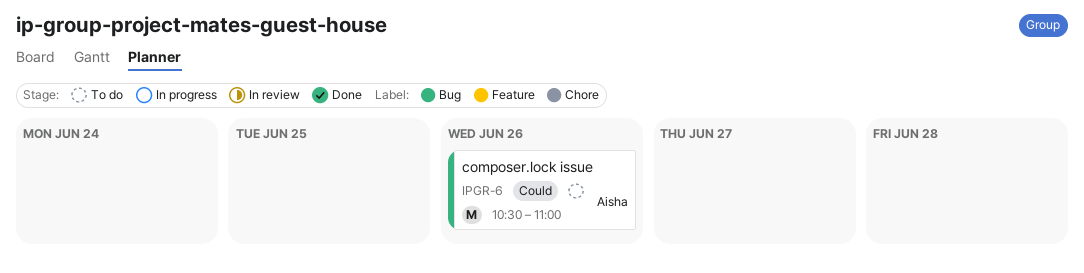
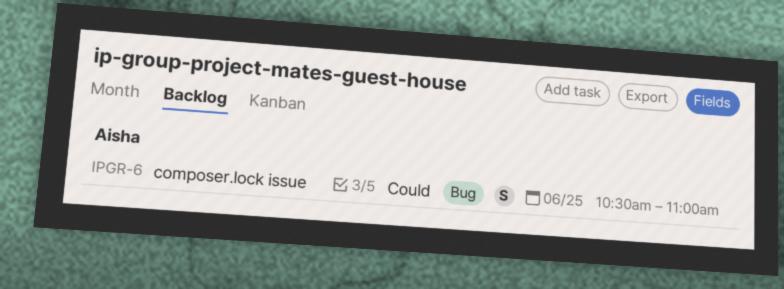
IPGR-6, estimate: M -> S
IPGR-6, day: Jun 26 -> Jun 25

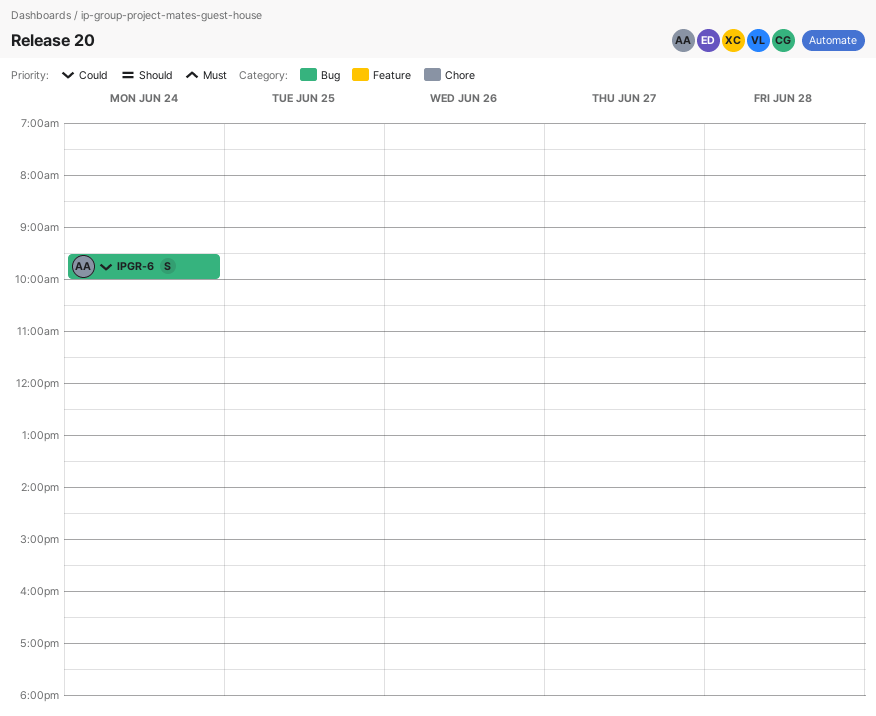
IPGR-6, day: Jun 25 -> Jun 24
IPGR-6, begins: 10:30 -> 09:30
IPGR-6, ends: 11:00 -> 10:00

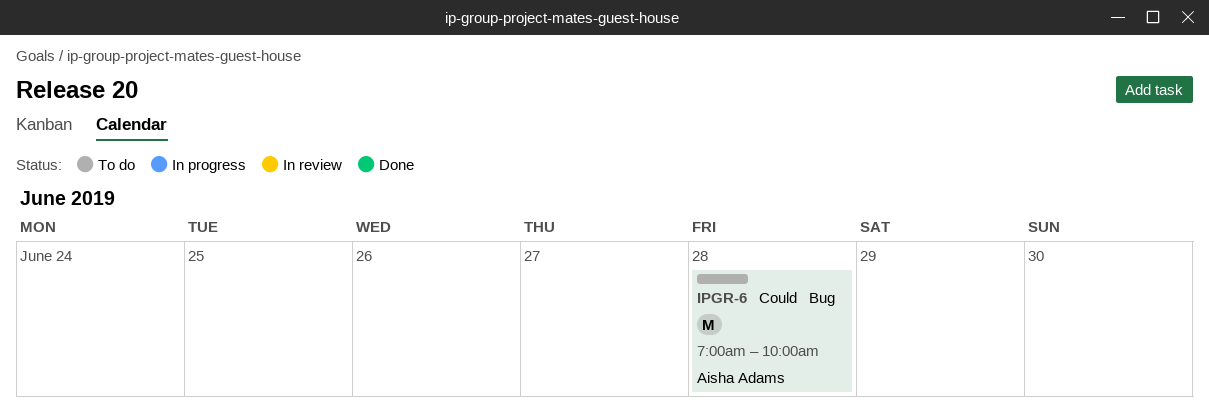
IPGR-6, estimate: S -> M
IPGR-6, day: Jun 24 -> Jun 28
IPGR-6, begins: 09:30 -> 07:00

